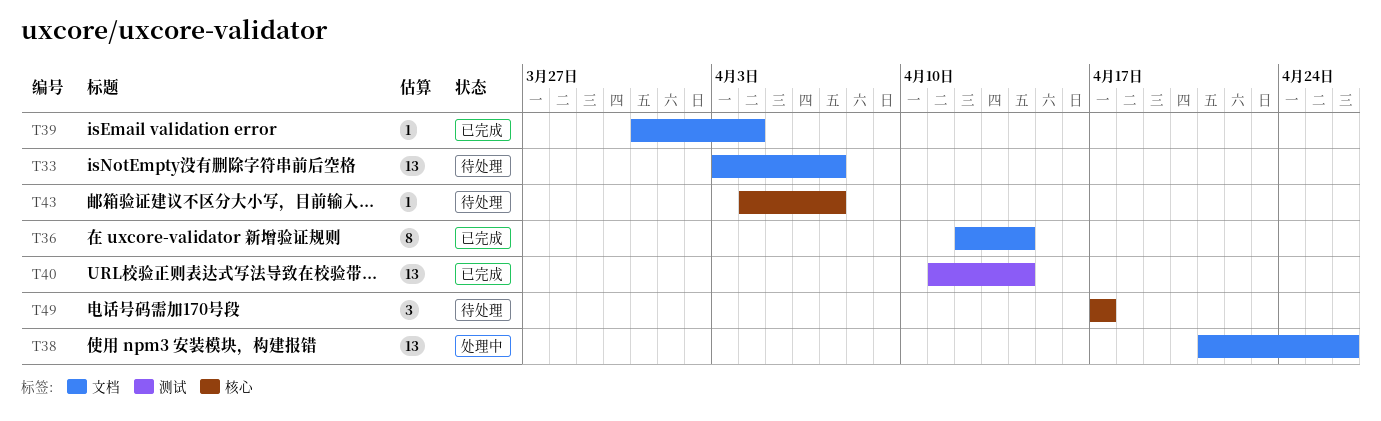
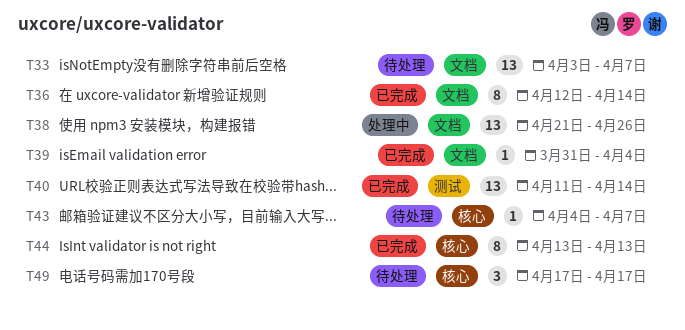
T44: none -> present

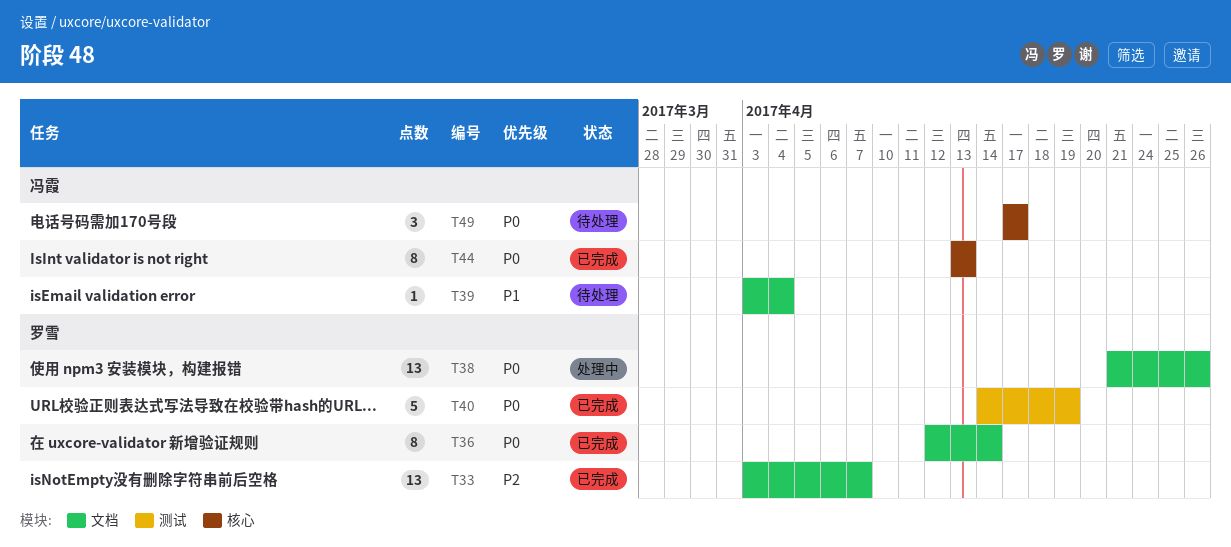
T33, status: 待处理 -> 已完成
T39, status: 已完成 -> 待处理
T39, start: Mar 31 -> Apr 3
T40, estimate: 13 -> 5
T40, start: Apr 11 -> Apr 14
T40, due: Apr 14 -> Apr 19
T43: present -> none

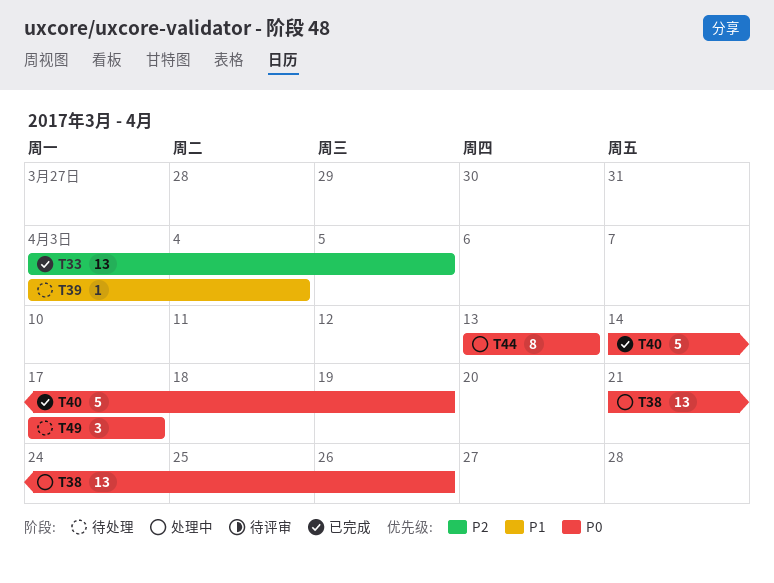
T33, due: Apr 7 -> Apr 5
T36: present -> none
T44, status: 已完成 -> 处理中

